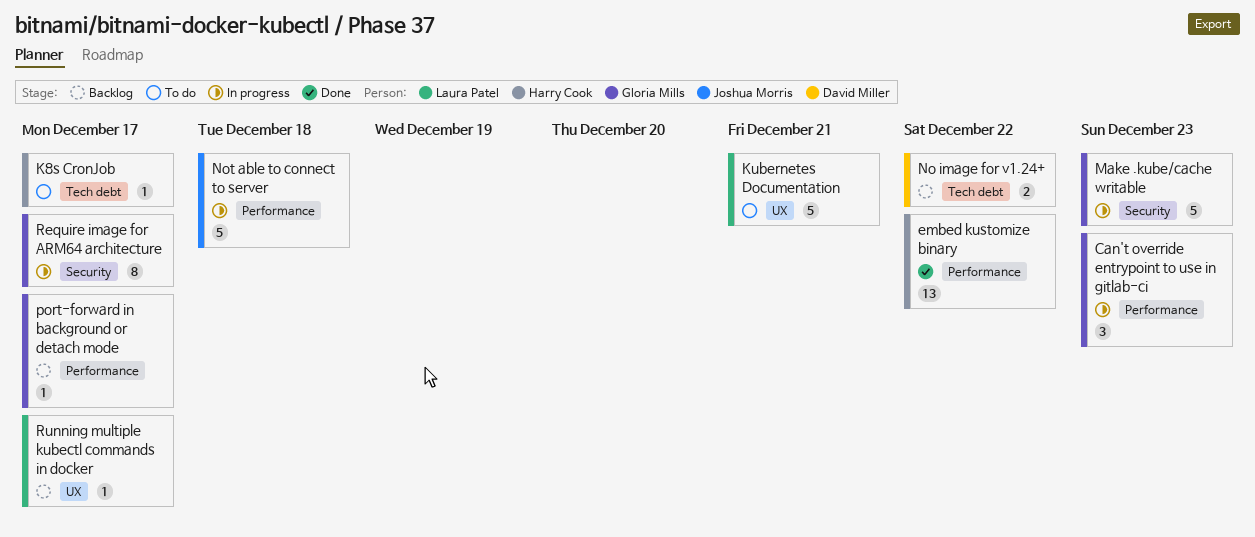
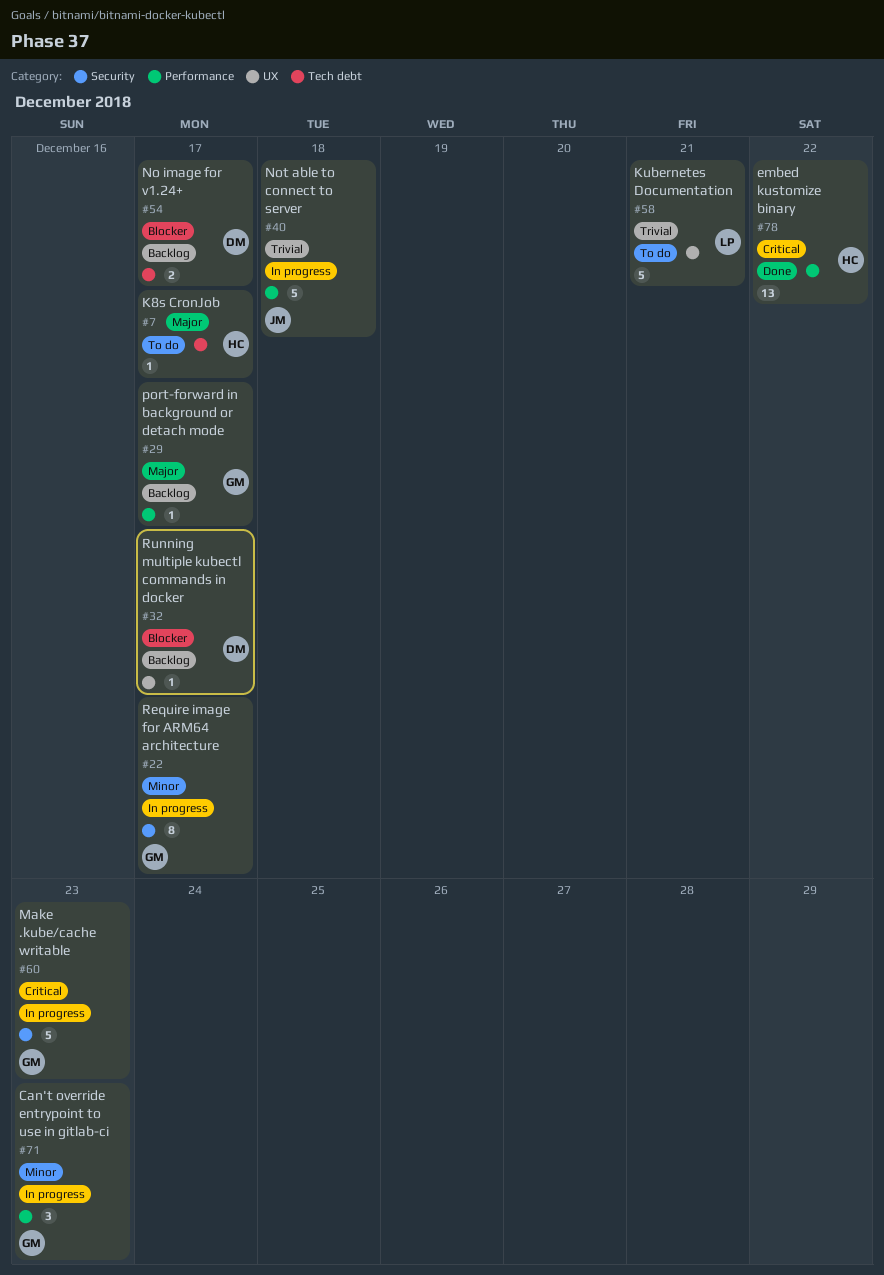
No image for v1.24+, due: Dec 22 -> Dec 17
Running multiple kubectl commands in docker, owner: Laura Patel -> David Miller

